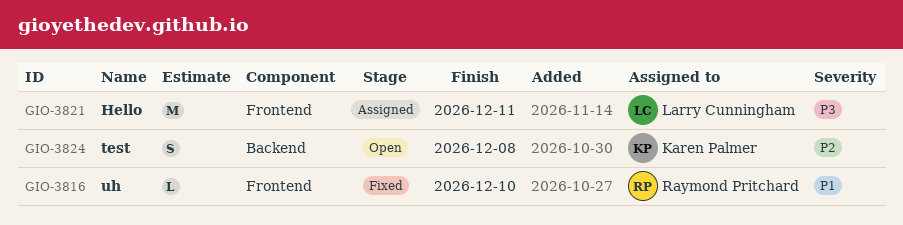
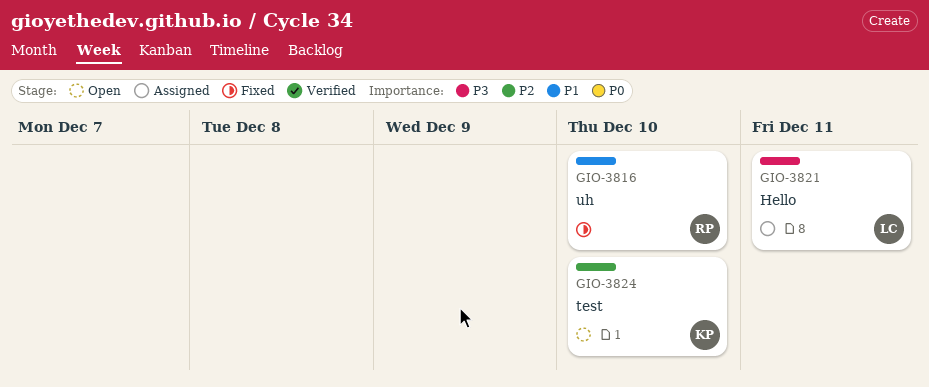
GIO-3824, due: Dec 8 -> Dec 10

